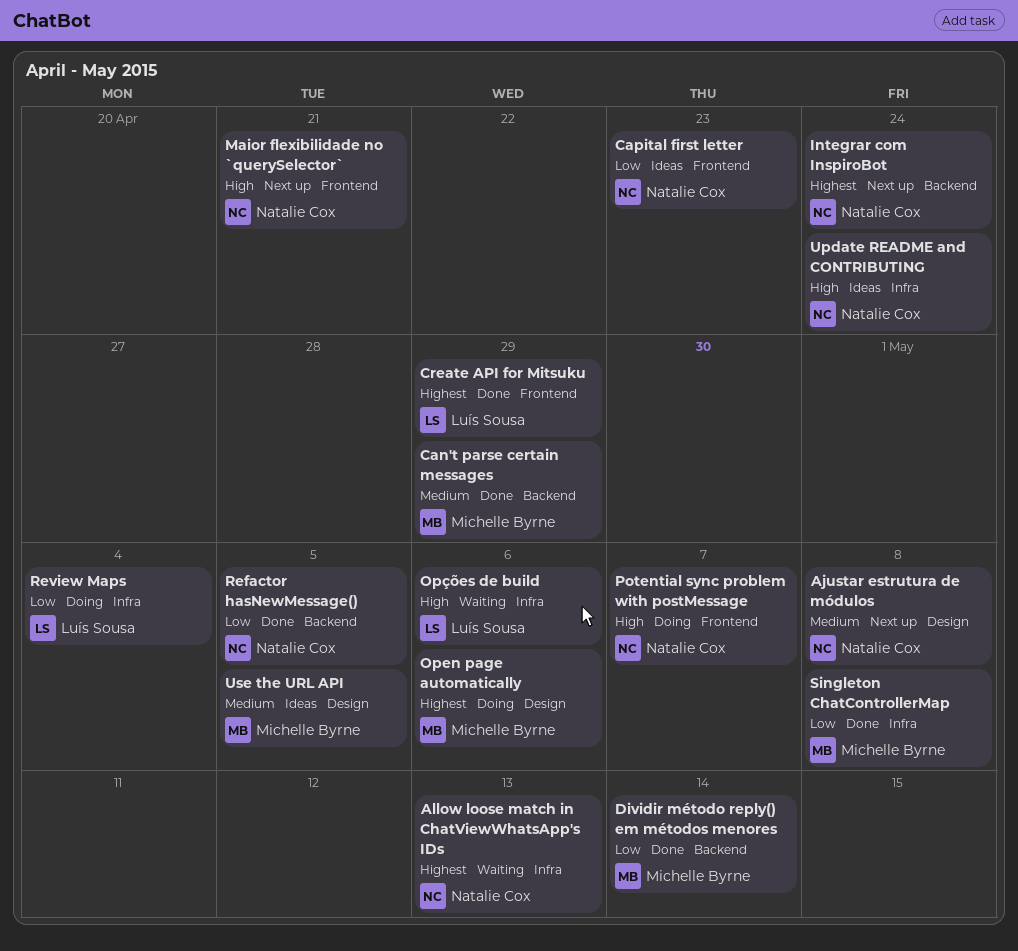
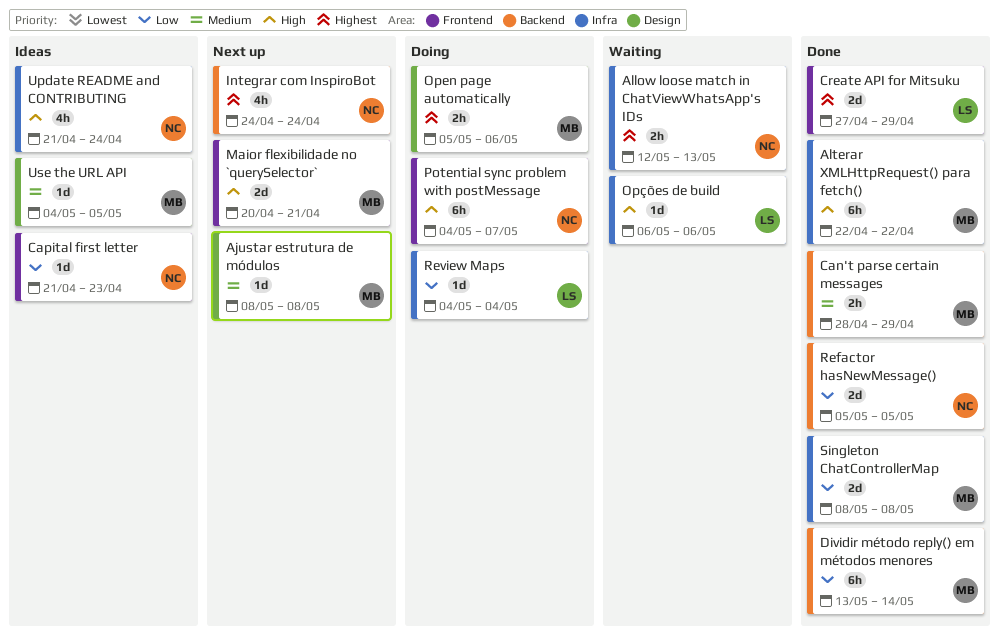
Ajustar estrutura de módulos, owner: Natalie Cox -> Michelle Byrne
Alterar XMLHttpRequest() para fetch(): none -> present
Maior flexibilidade no `querySelector`, owner: Natalie Cox -> Michelle Byrne

